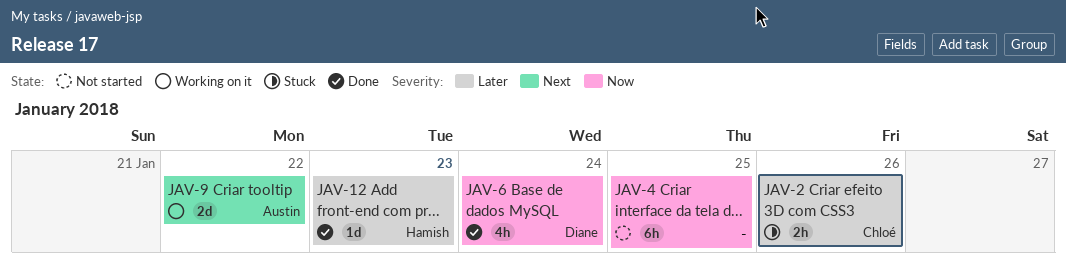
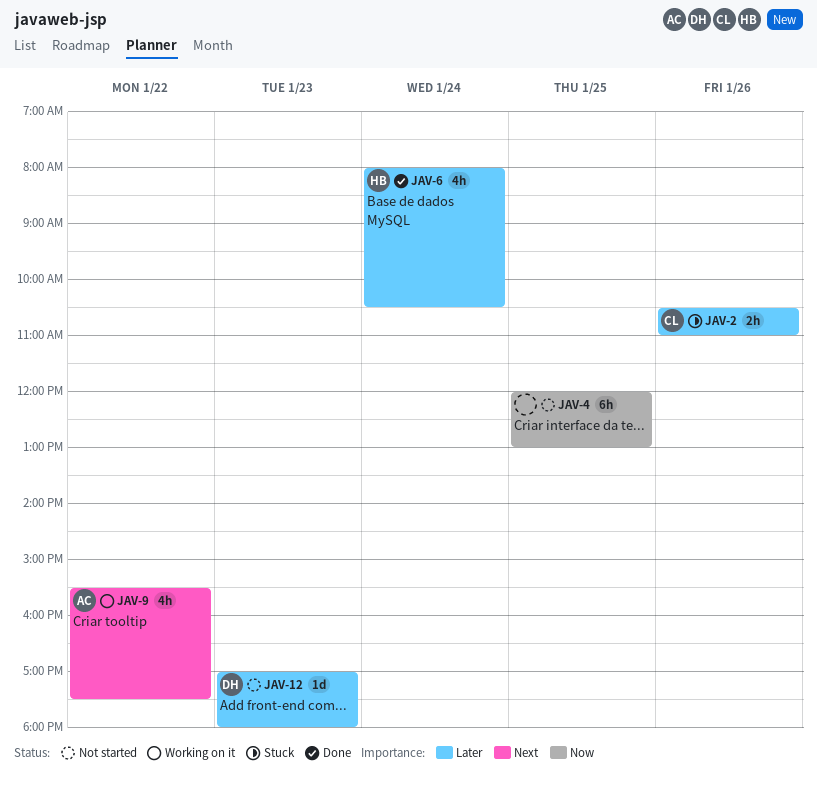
JAV-6, owner: Diane -> Hamish
JAV-6, priority: Now -> Later
JAV-9, estimate: 2d -> 4h
JAV-12, status: Done -> Not started
JAV-12, owner: Hamish -> Diane

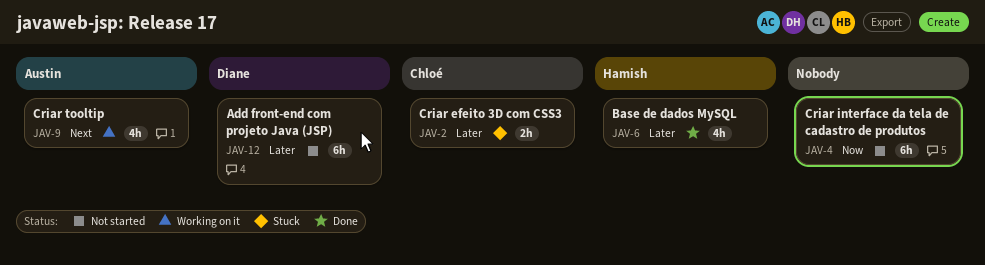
JAV-12, estimate: 1d -> 6h

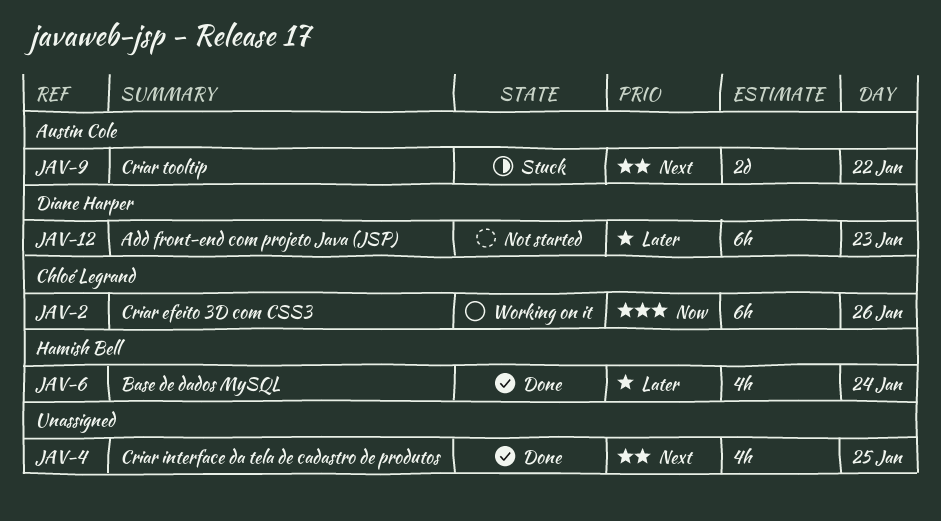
JAV-2, status: Stuck -> Working on it
JAV-2, priority: Later -> Now
JAV-2, estimate: 2h -> 6h
JAV-4, status: Not started -> Done
JAV-4, priority: Now -> Next
JAV-4, estimate: 6h -> 4h
JAV-9, status: Working on it -> Stuck
JAV-9, estimate: 4h -> 2d

